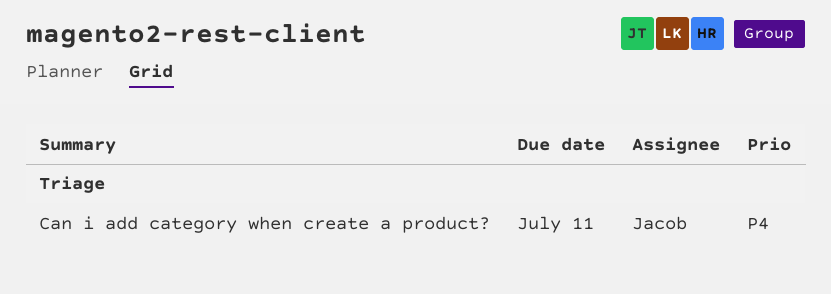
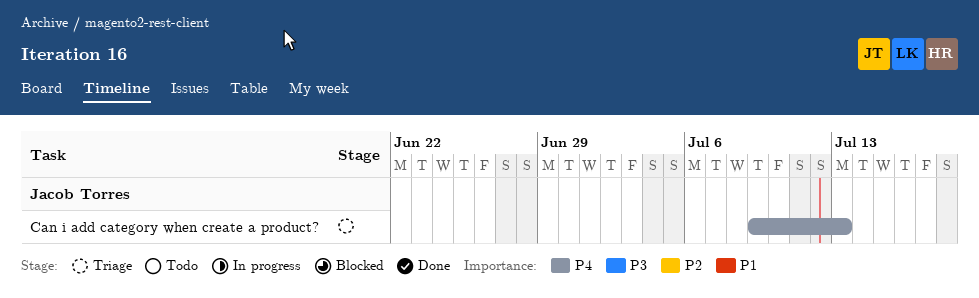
Can i add category when create a product?, due: Jul 11 -> Jul 13

